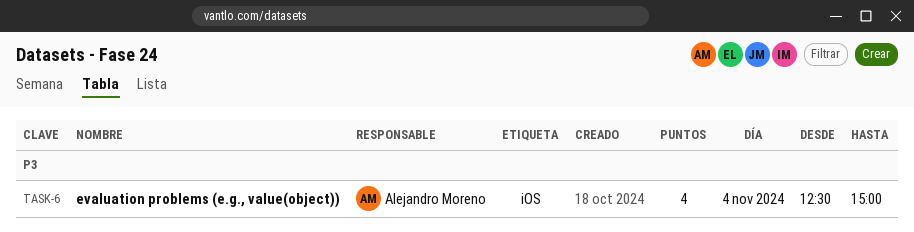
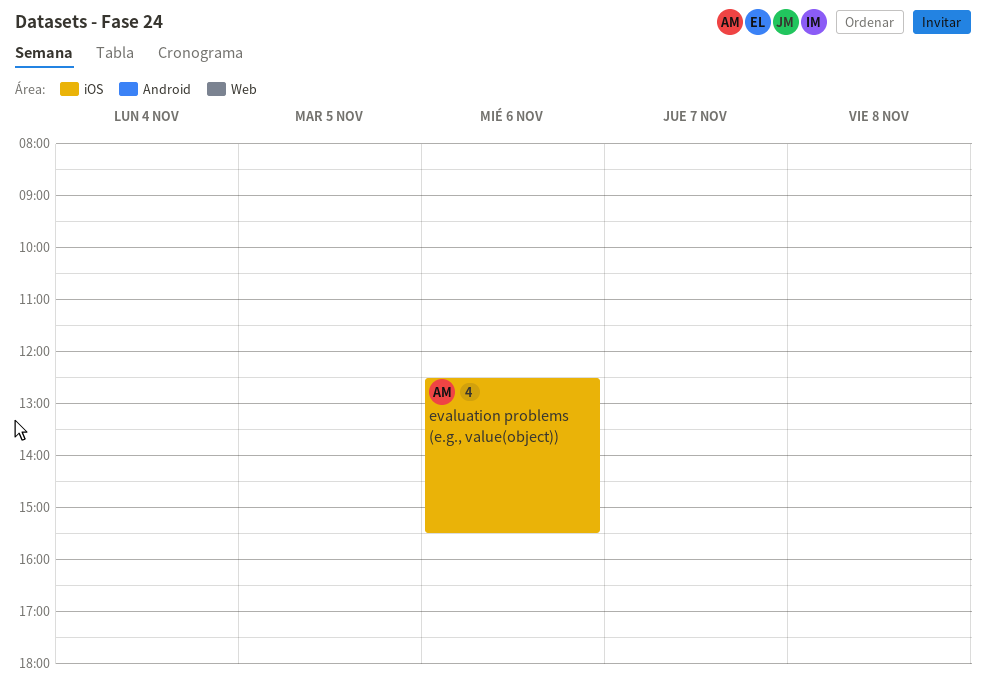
evaluation problems (e.g., value(object)), day: Nov 4 -> Nov 6
evaluation problems (e.g., value(object)), ends: 15:00 -> 15:30

